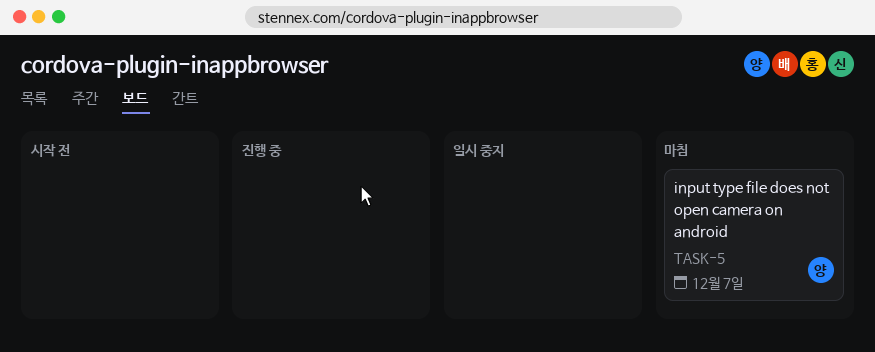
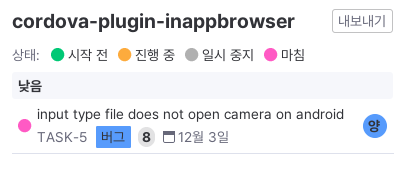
TASK-5, due: Dec 7 -> Dec 3

